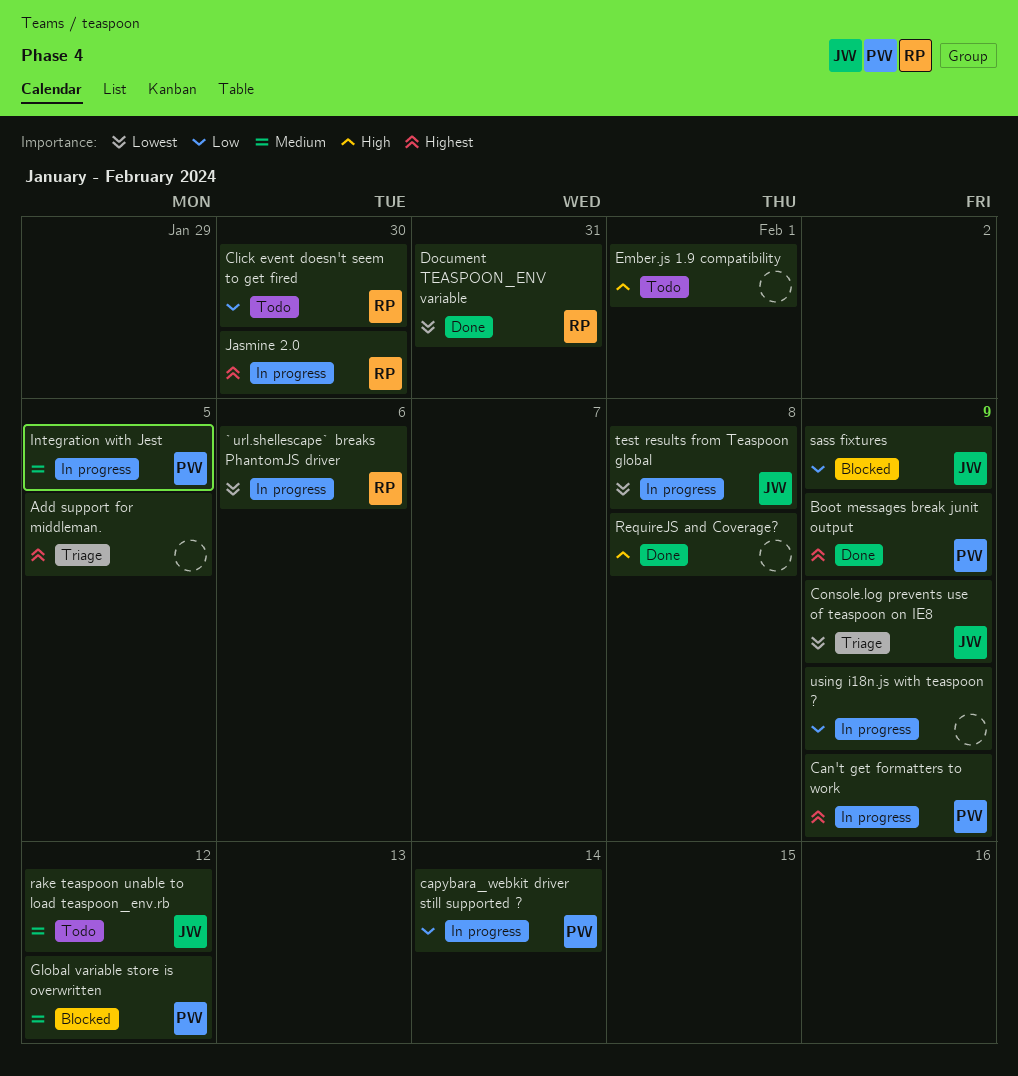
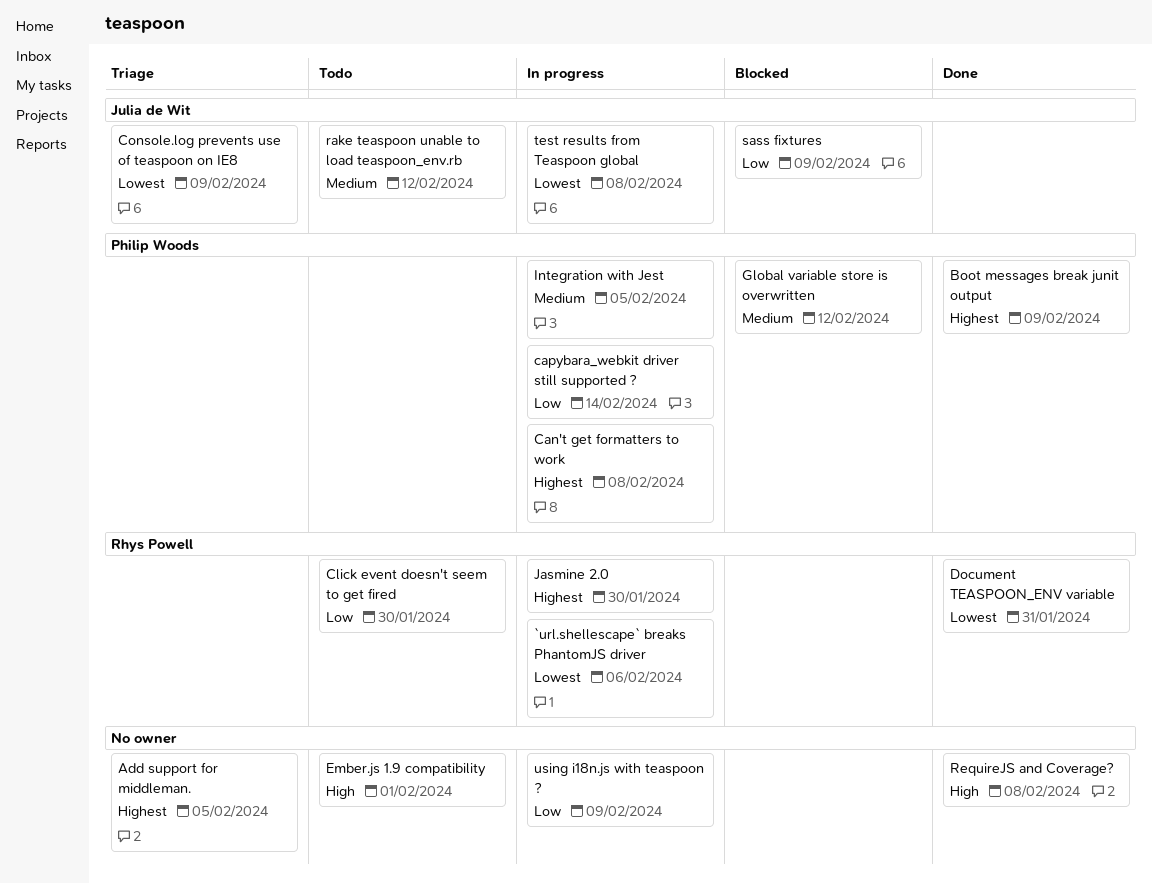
Can't get formatters to work, due: Feb 9 -> Feb 8

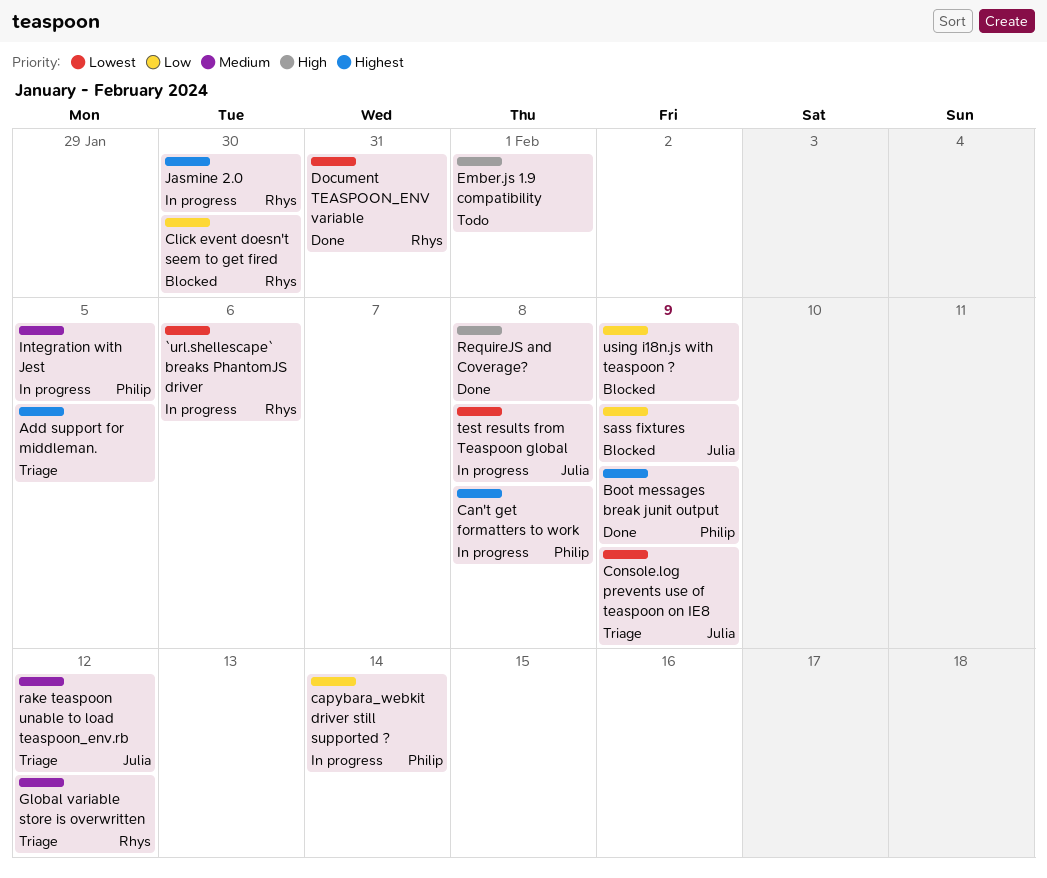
Click event doesn't seem to get fired, status: Todo -> Blocked
Global variable store is overwritten, status: Blocked -> Triage
Global variable store is overwritten, owner: Philip Woods -> Rhys Powell
rake teaspoon unable to load teaspoon_env.rb, status: Todo -> Triage
using i18n.js with teaspoon ?, status: In progress -> Blocked

